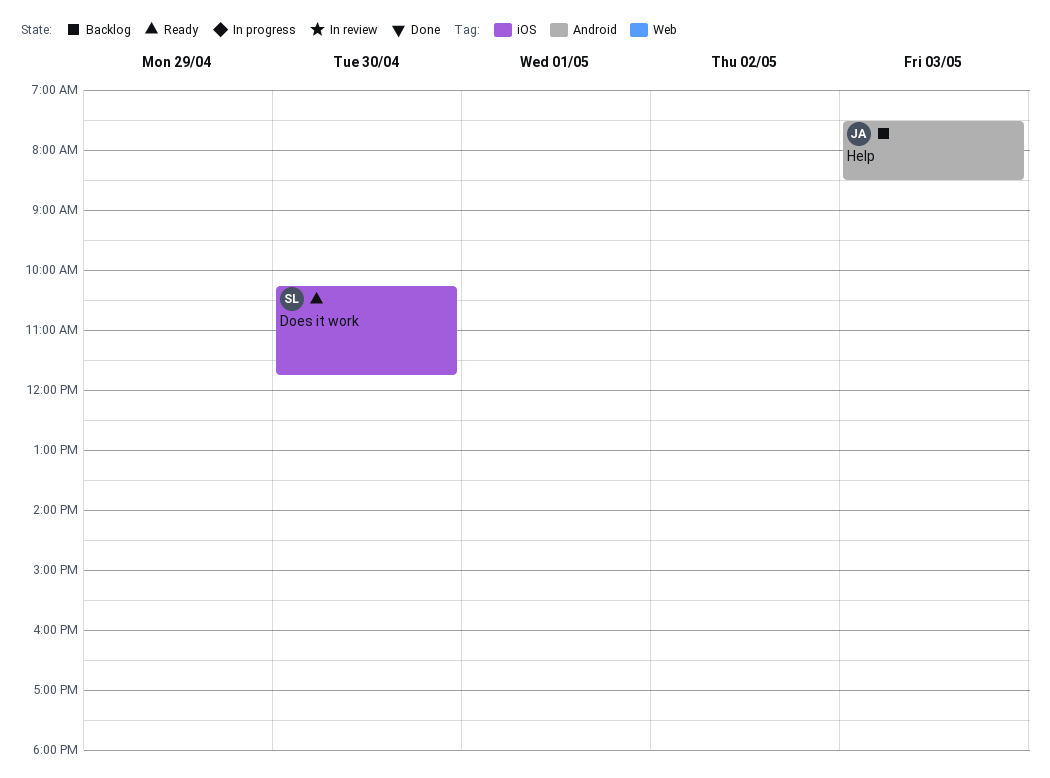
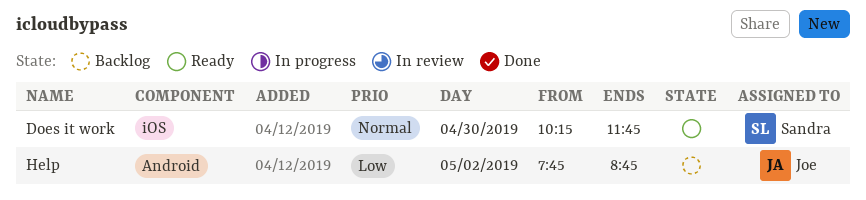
Help, day: May 3 -> May 2
Help, begins: 07:30 -> 07:45
Help, ends: 08:30 -> 08:45

